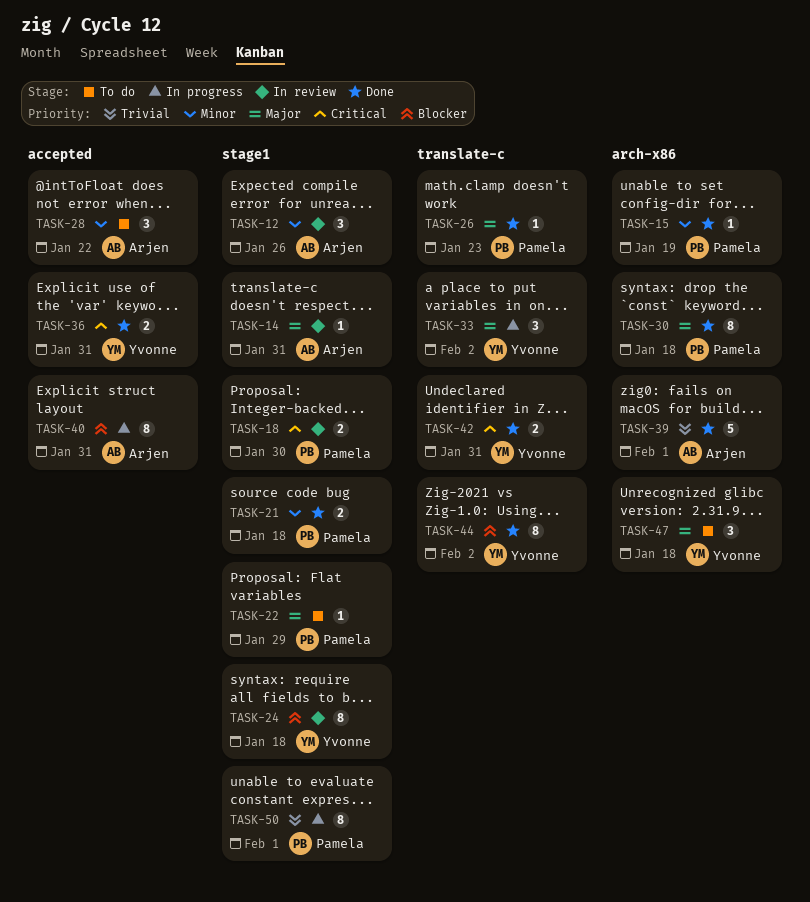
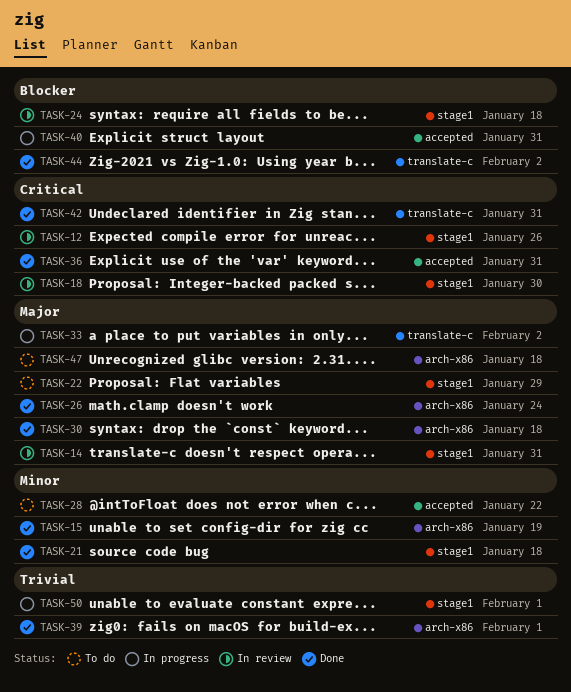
TASK-12, priority: Minor -> Critical
TASK-26, label: translate-c -> arch-x86
TASK-26, due: Jan 23 -> Jan 24

